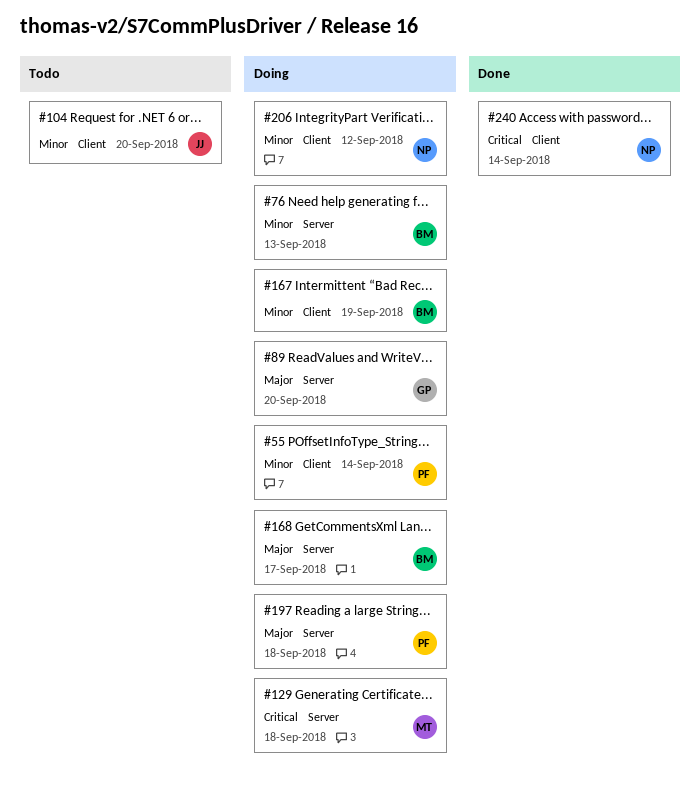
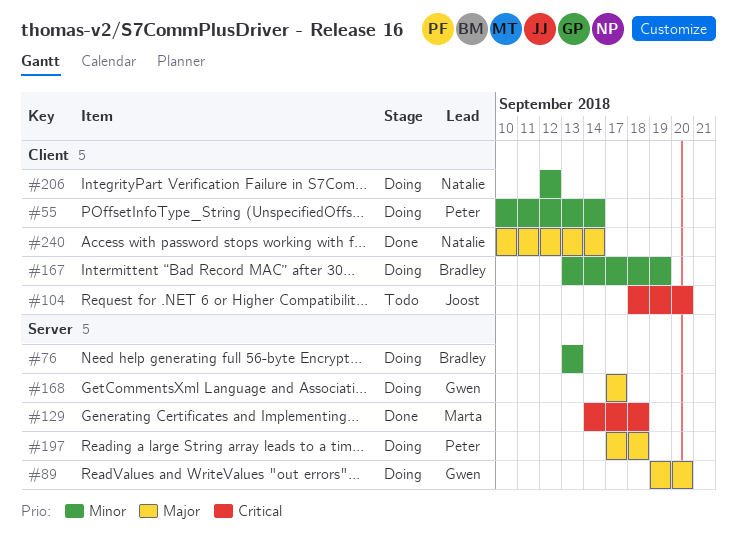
#104, priority: Minor -> Critical
#129, status: Doing -> Done
#168, owner: Bradley -> Gwen
#240, priority: Critical -> Major

